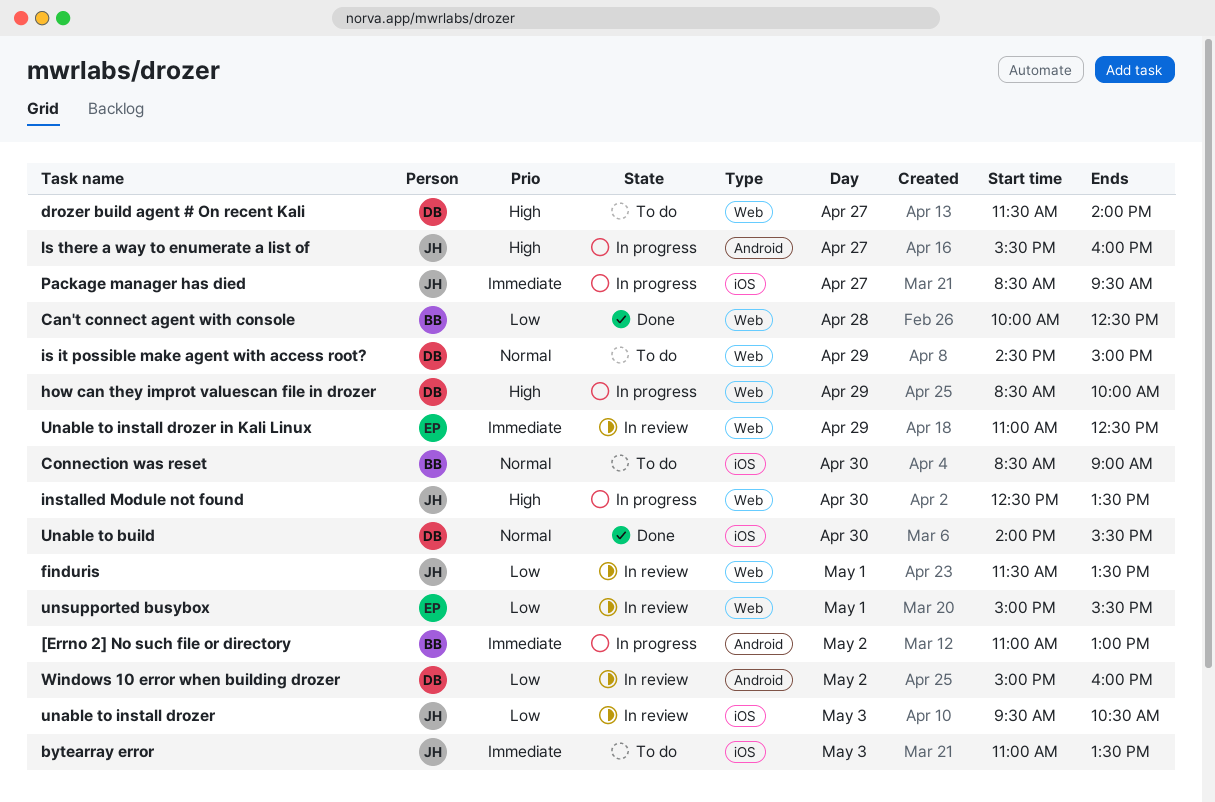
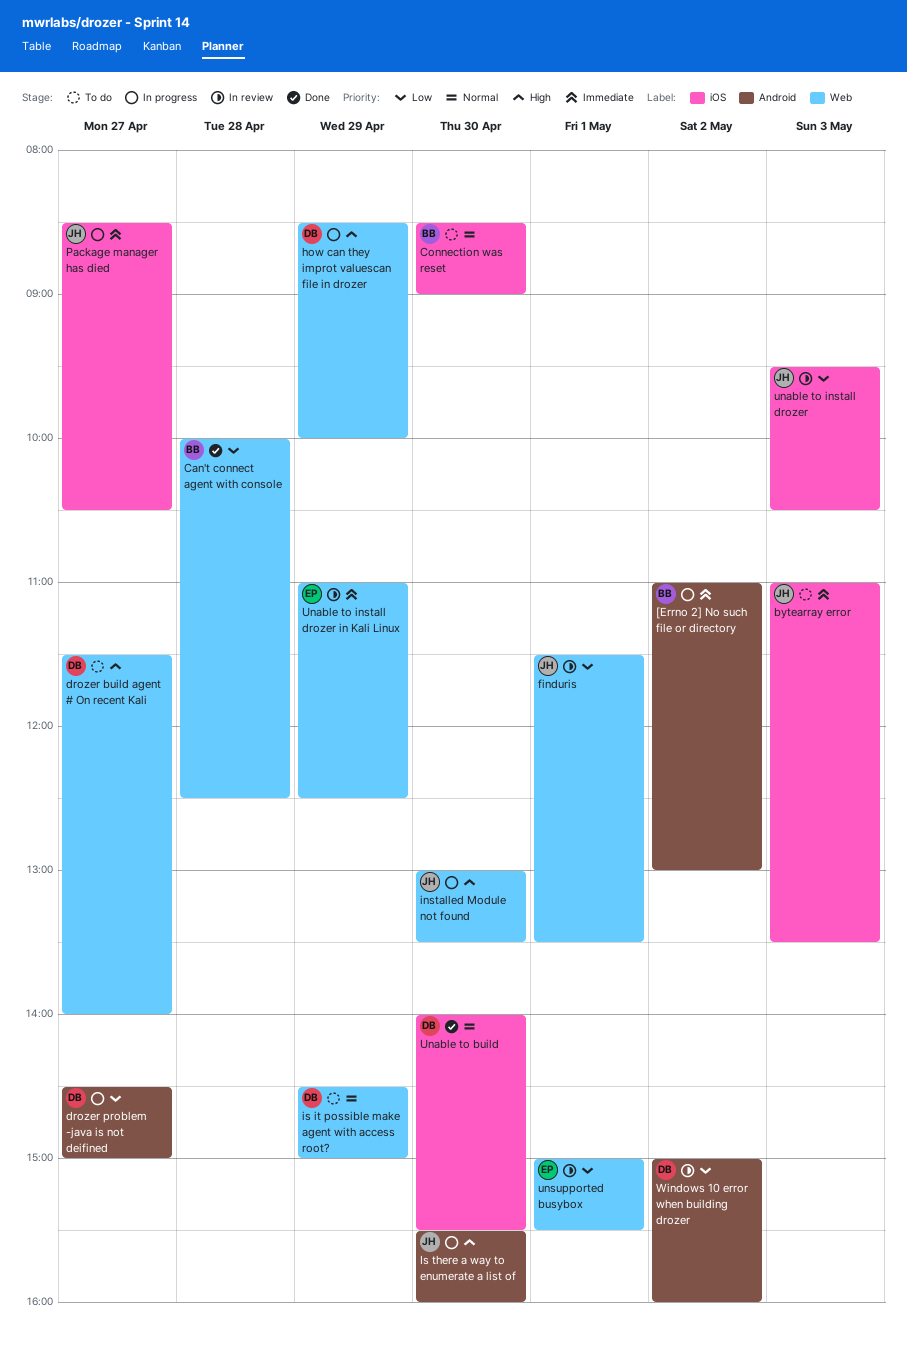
drozer problem -java is not deifined: none -> present
installed Module not found, begins: 12:30 -> 13:00
Is there a way to enumerate a list of, day: Apr 27 -> Apr 30
Package manager has died, ends: 09:30 -> 10:30

